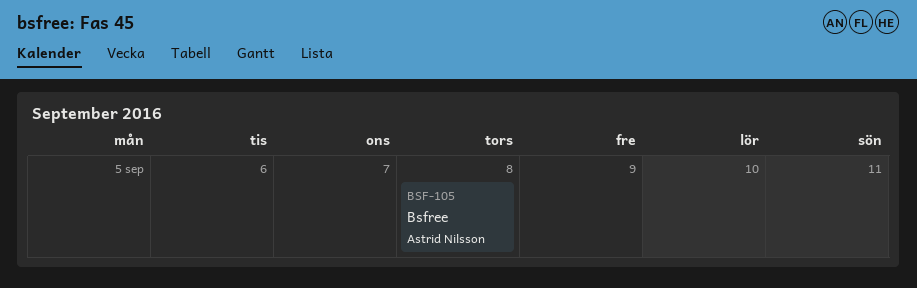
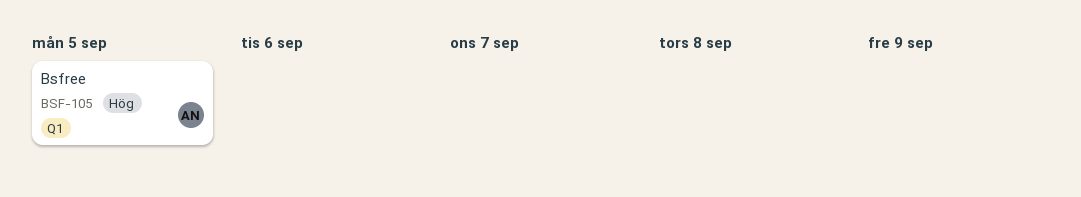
BSF-105, due: Sep 8 -> Sep 5

